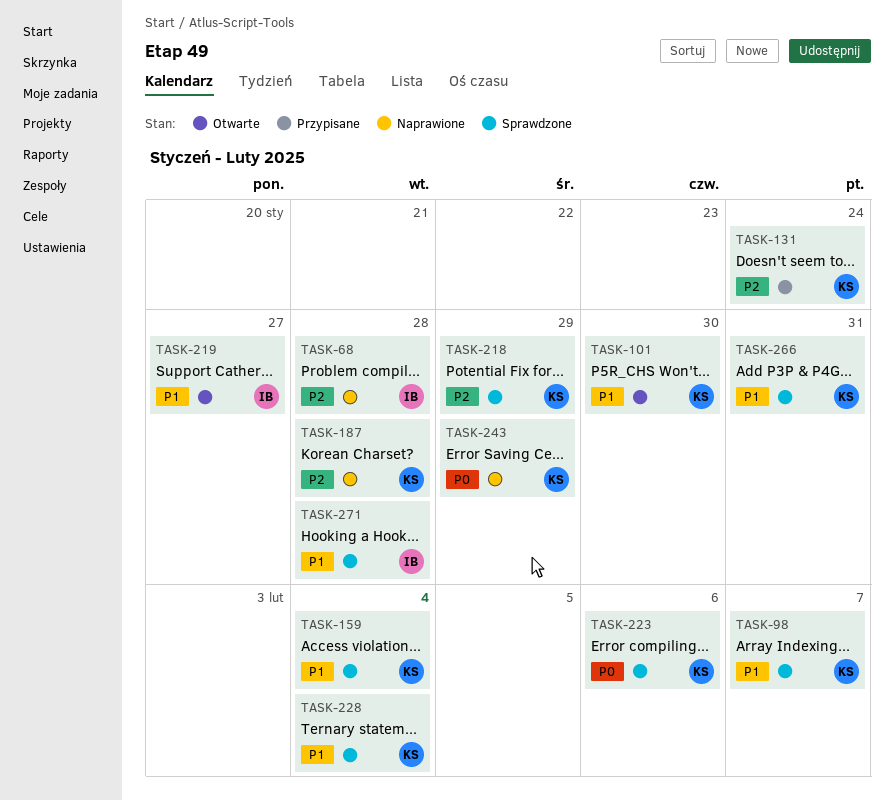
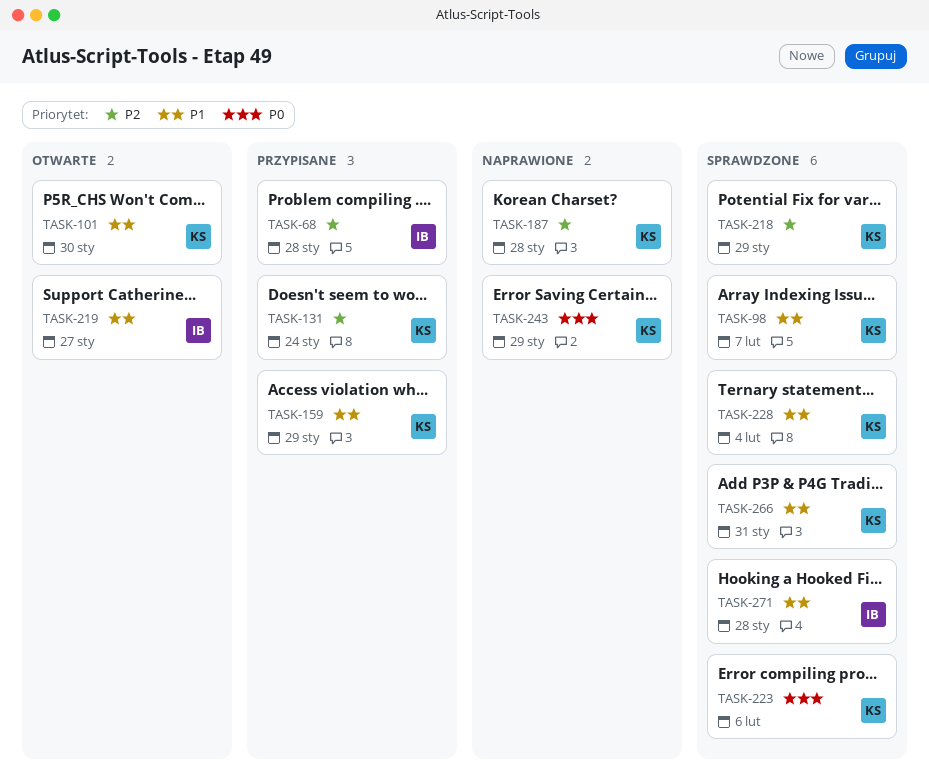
TASK-68, status: Naprawione -> Przypisane
TASK-159, status: Sprawdzone -> Przypisane
TASK-159, due: Feb 4 -> Jan 29

